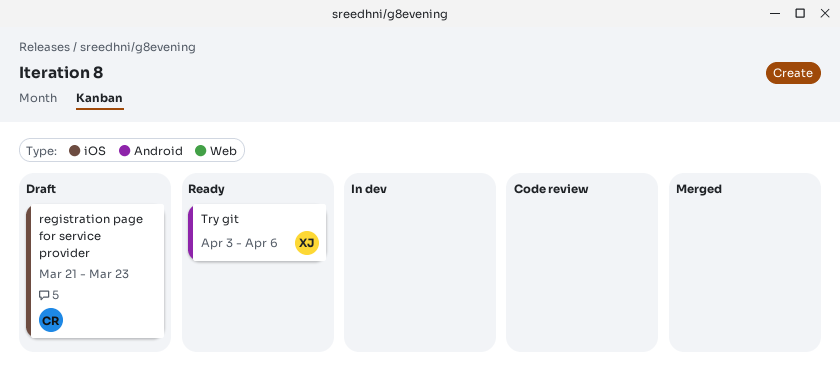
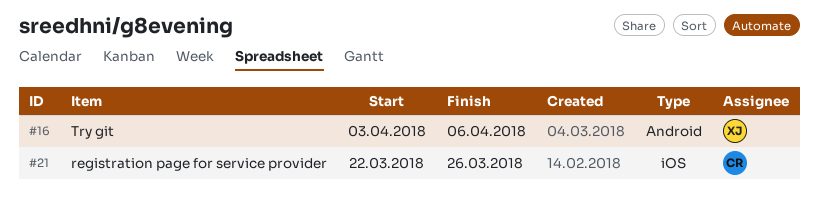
registration page for service provider, start: Mar 21 -> Mar 22
registration page for service provider, due: Mar 23 -> Mar 26

